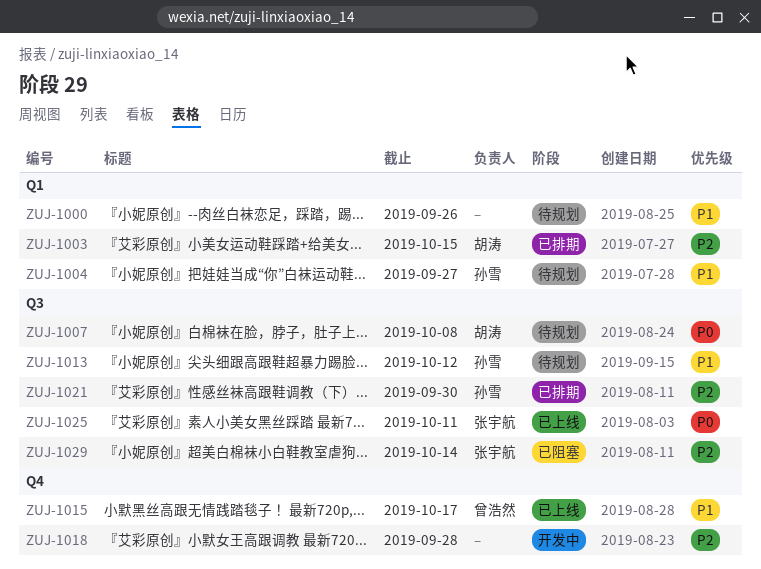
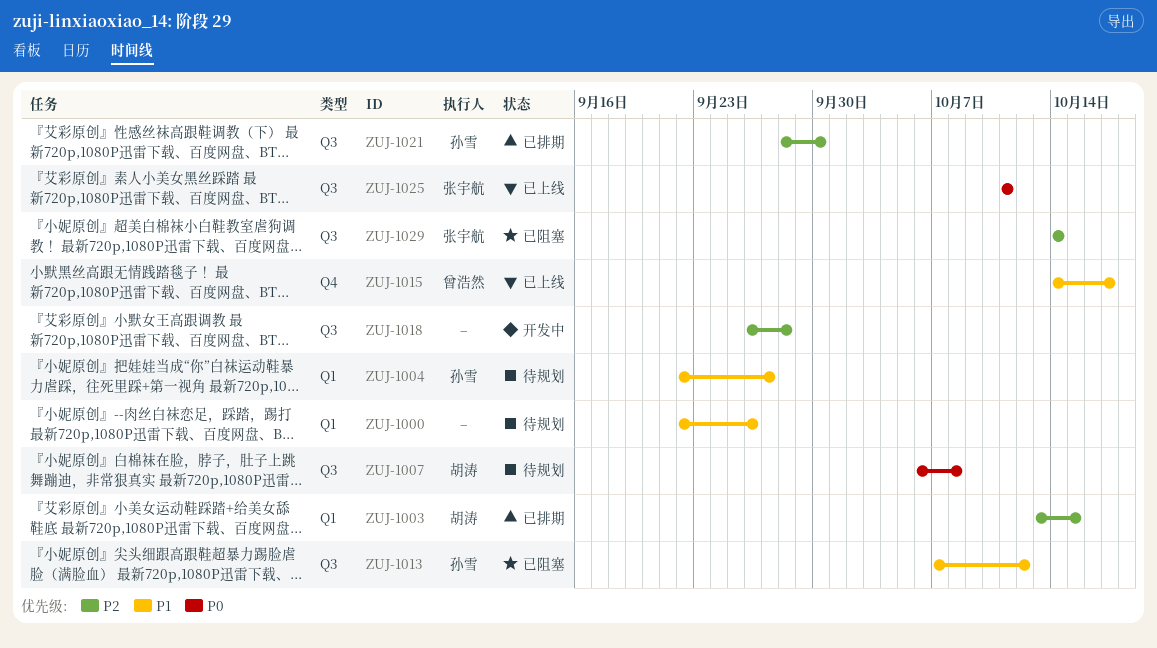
ZUJ-1013, status: 待规划 -> 已阻塞
ZUJ-1018, label: Q4 -> Q3

